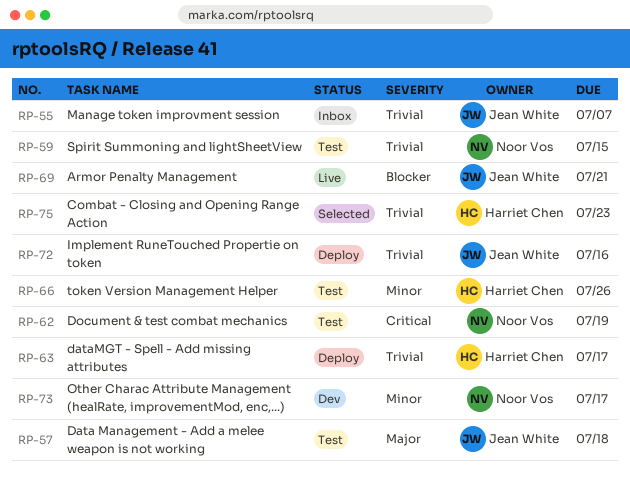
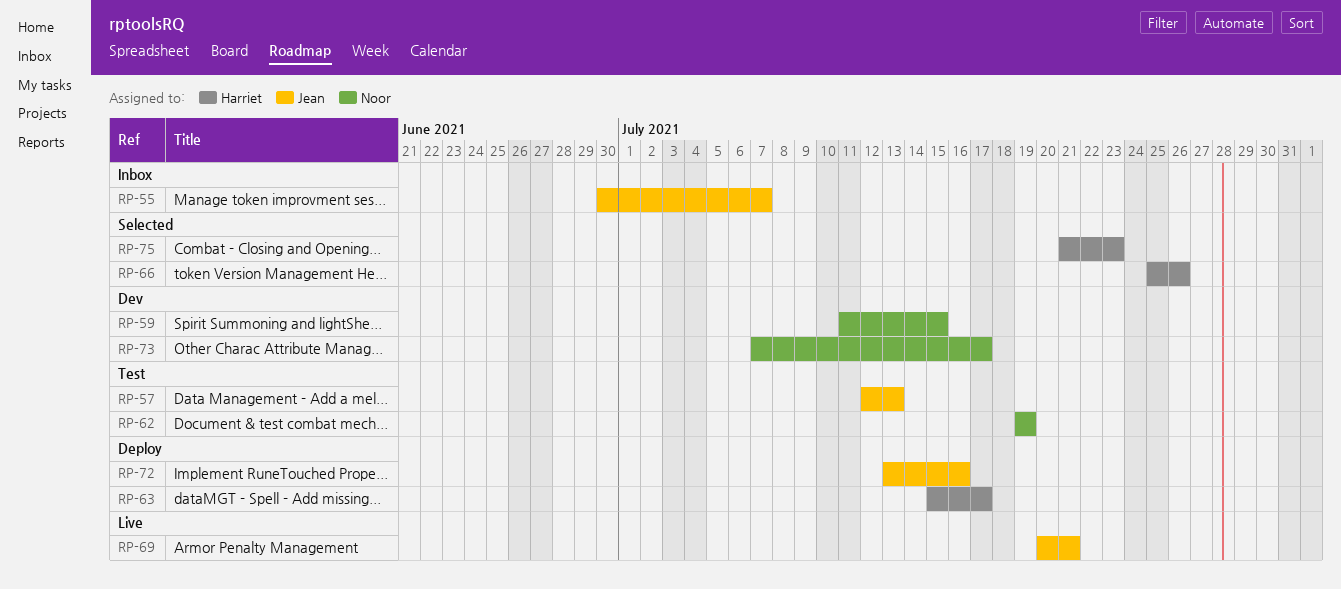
RP-57, due: Jul 18 -> Jul 13
RP-59, status: Test -> Dev
RP-66, status: Test -> Selected

